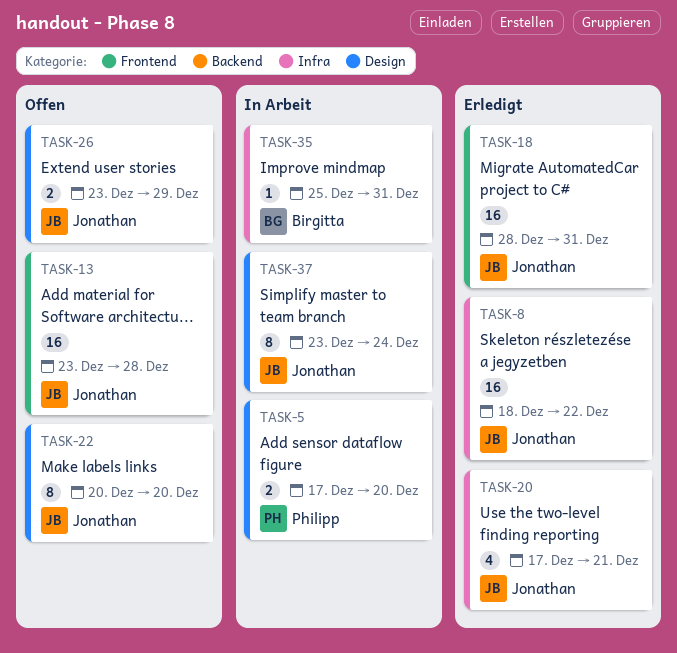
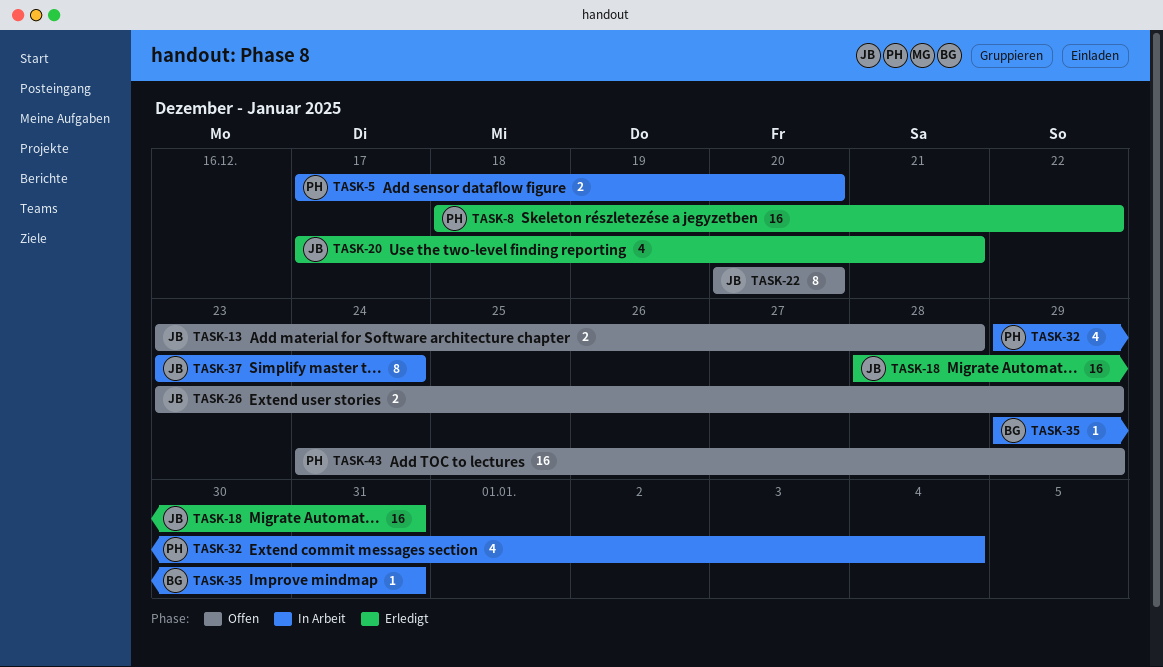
TASK-8, owner: Jonathan -> Philipp
TASK-13, estimate: 16 -> 2
TASK-32: none -> present
TASK-35, start: Dec 25 -> Dec 29
TASK-43: none -> present

